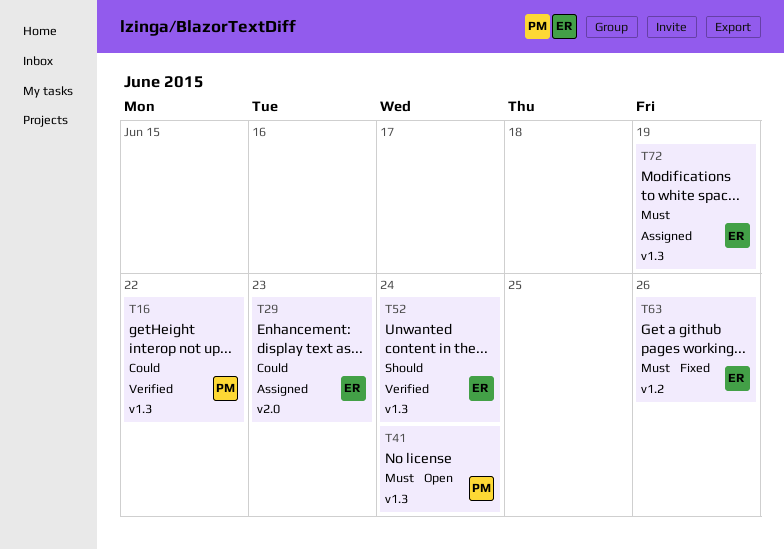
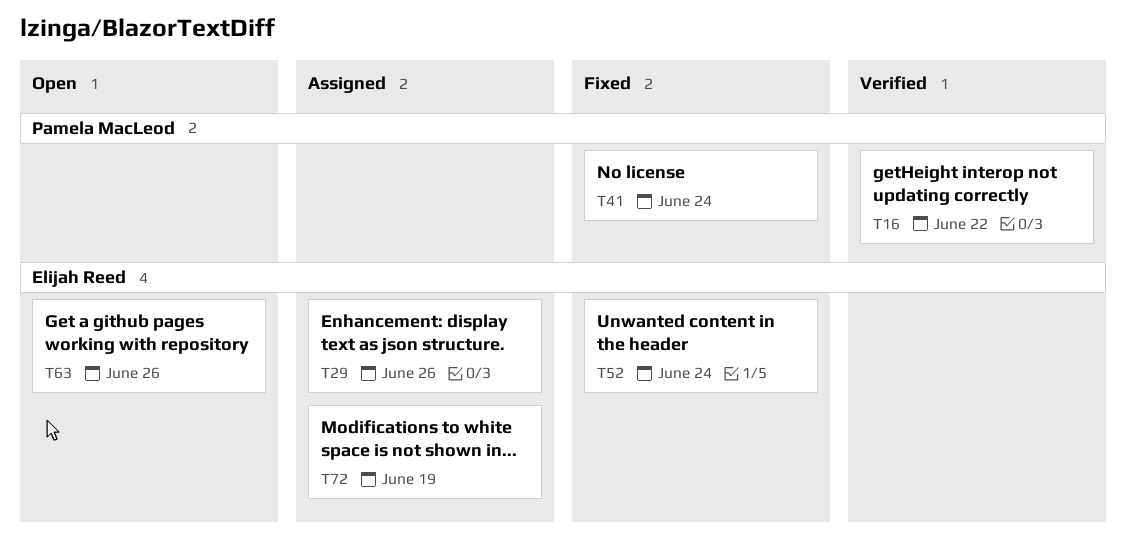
T29, due: Jun 23 -> Jun 26
T41, status: Open -> Fixed
T52, status: Verified -> Fixed
T63, status: Fixed -> Open

